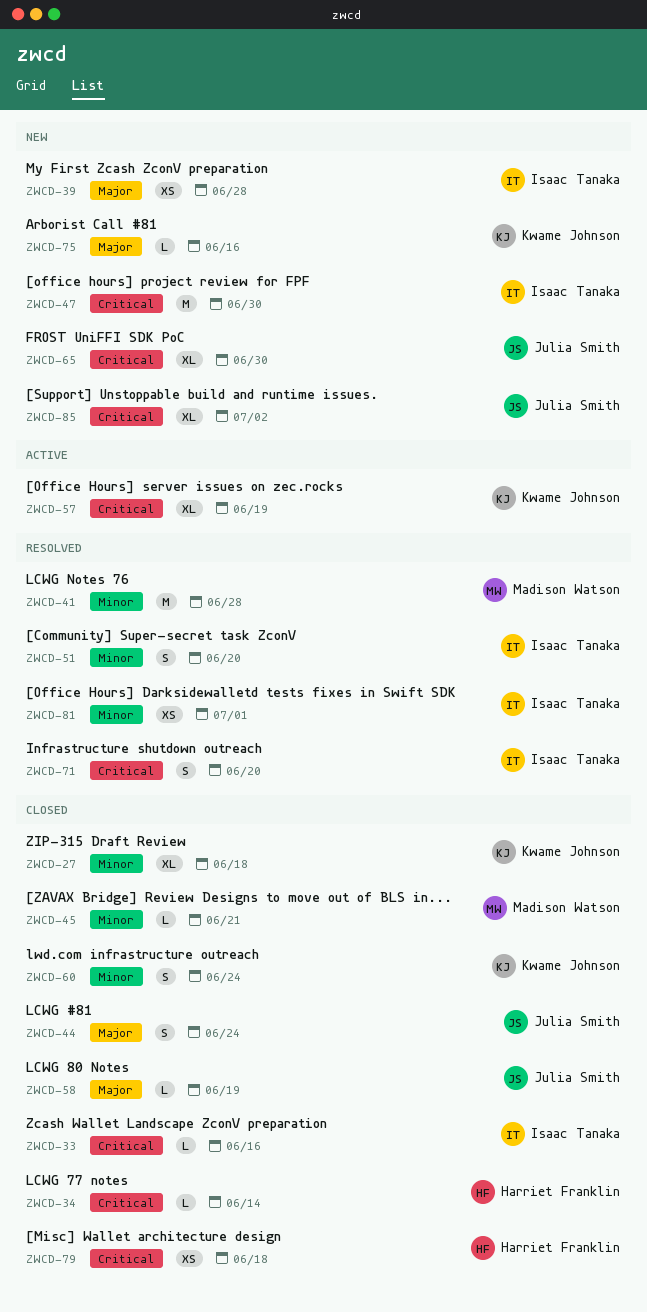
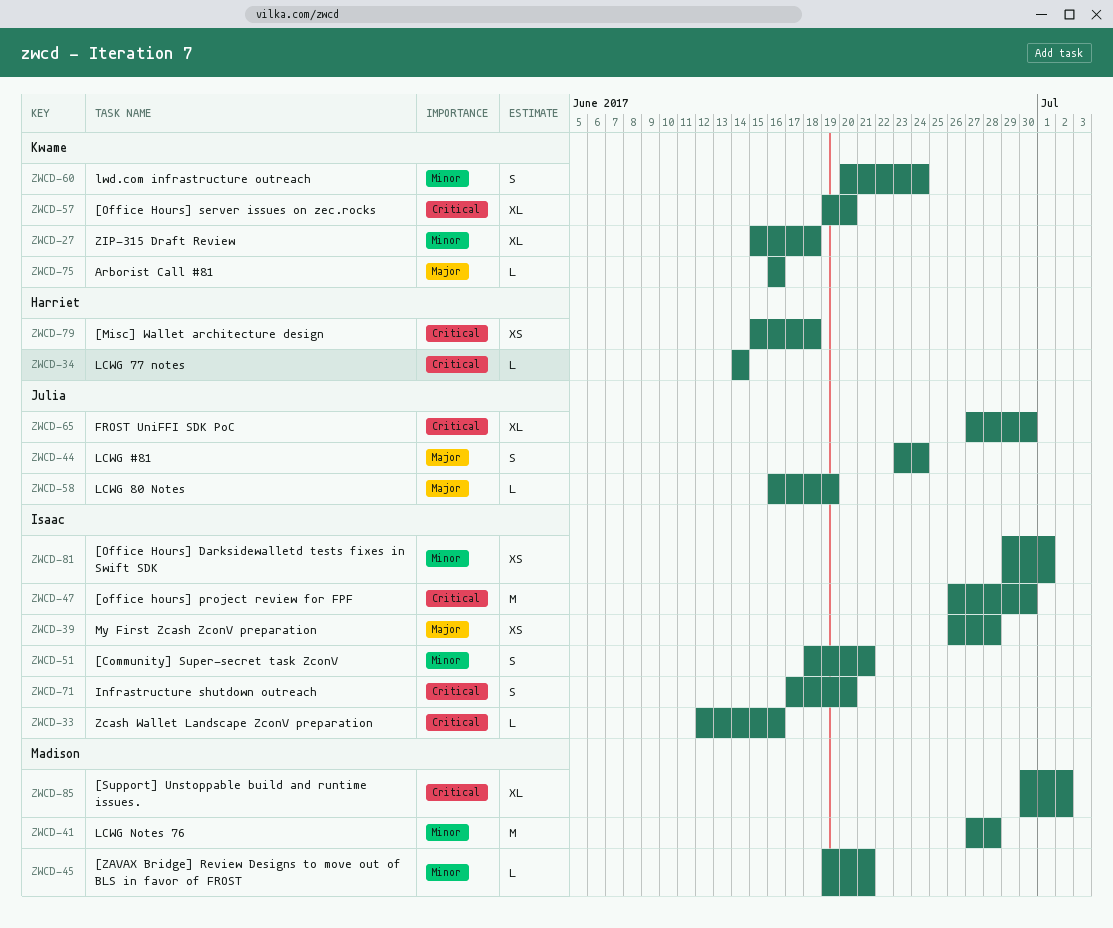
ZWCD-51, due: Jun 20 -> Jun 21
ZWCD-57, due: Jun 19 -> Jun 20
ZWCD-85, owner: Julia Smith -> Madison Watson

